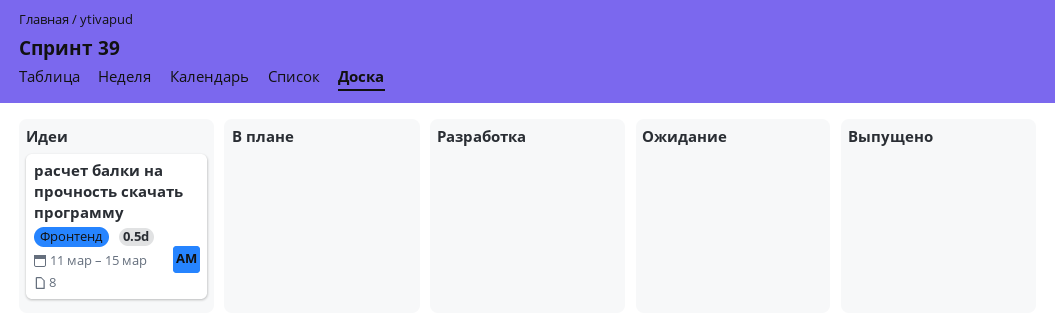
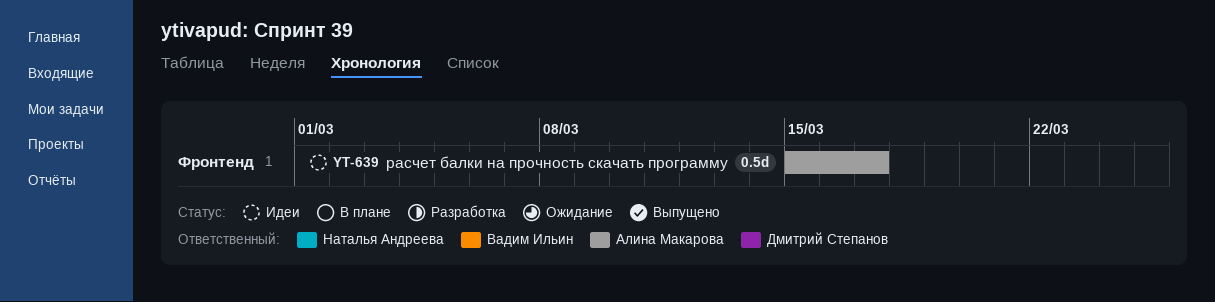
расчет балки на прочность скачать программу, start: Mar 11 -> Mar 15
расчет балки на прочность скачать программу, due: Mar 15 -> Mar 17

